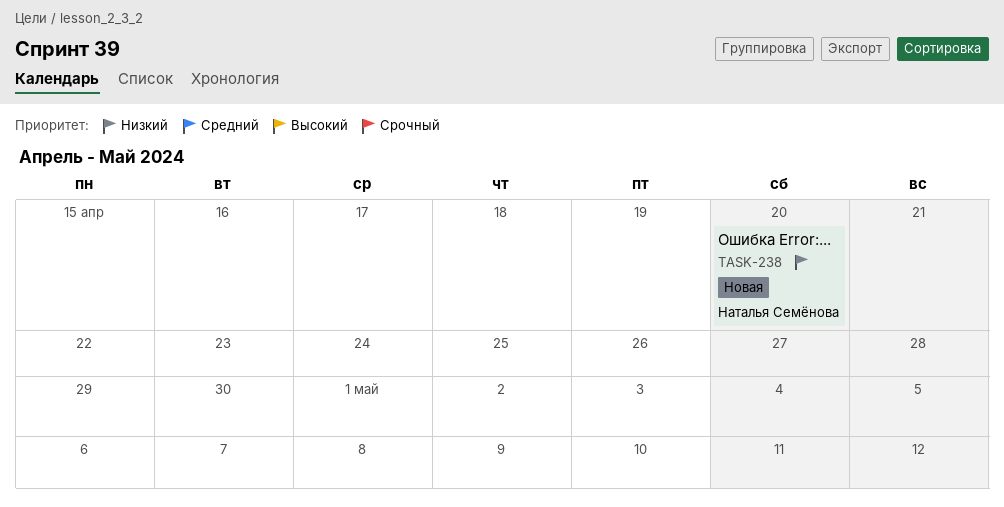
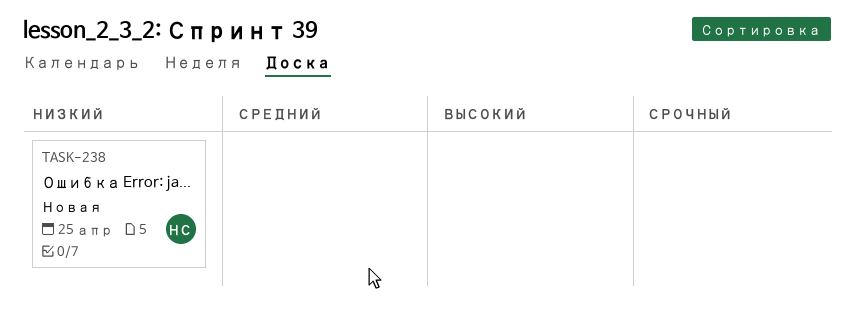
TASK-238, due: Apr 20 -> Apr 25

